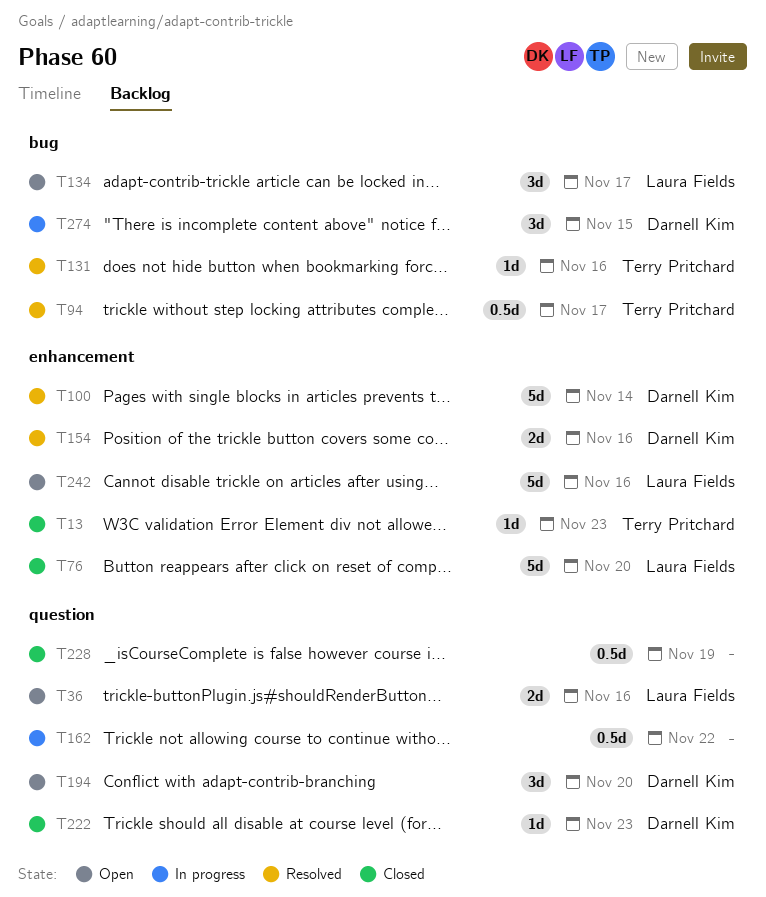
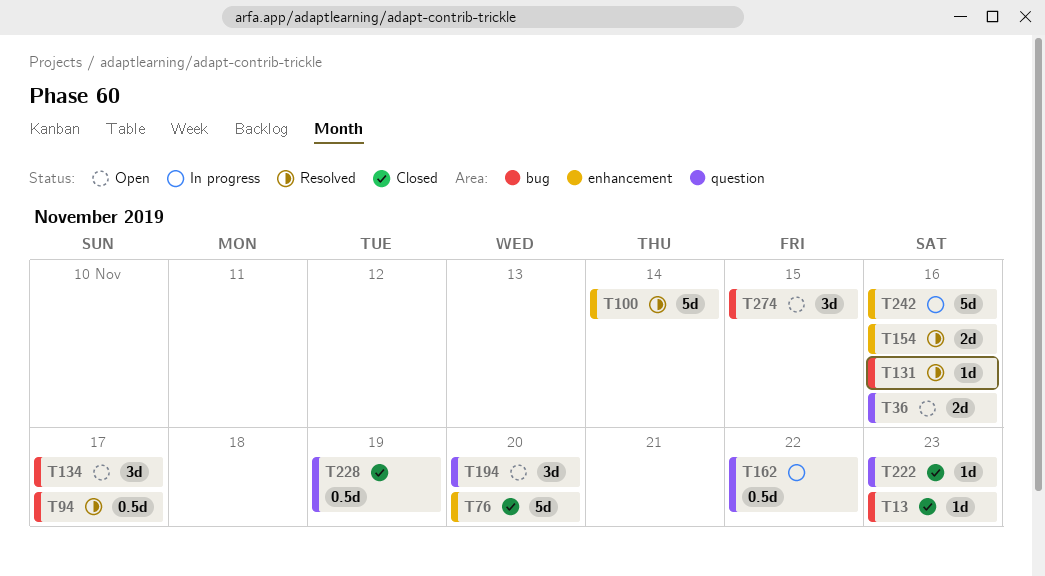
T13, label: enhancement -> bug
T242, status: Open -> In progress
T274, status: In progress -> Open

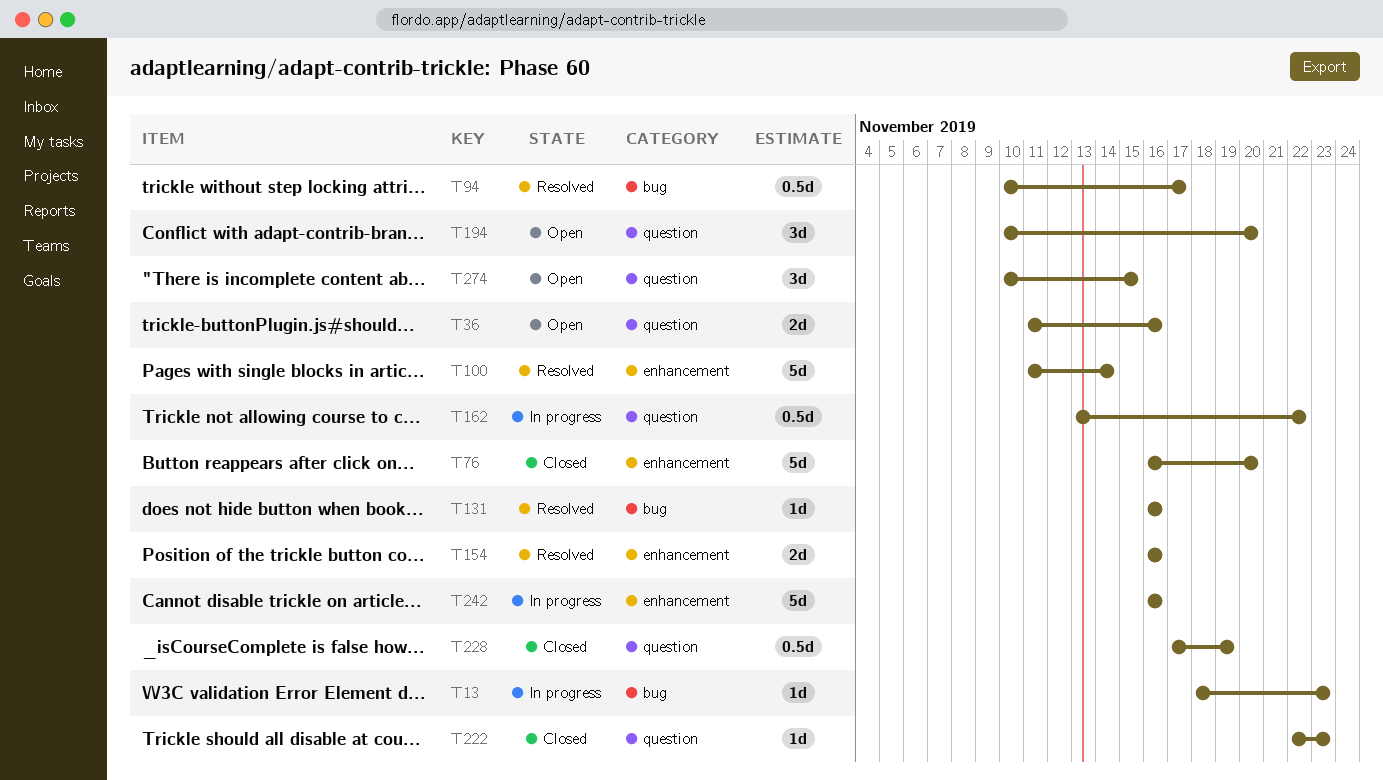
T13, status: Closed -> In progress
T134: present -> none
T274, label: bug -> question

